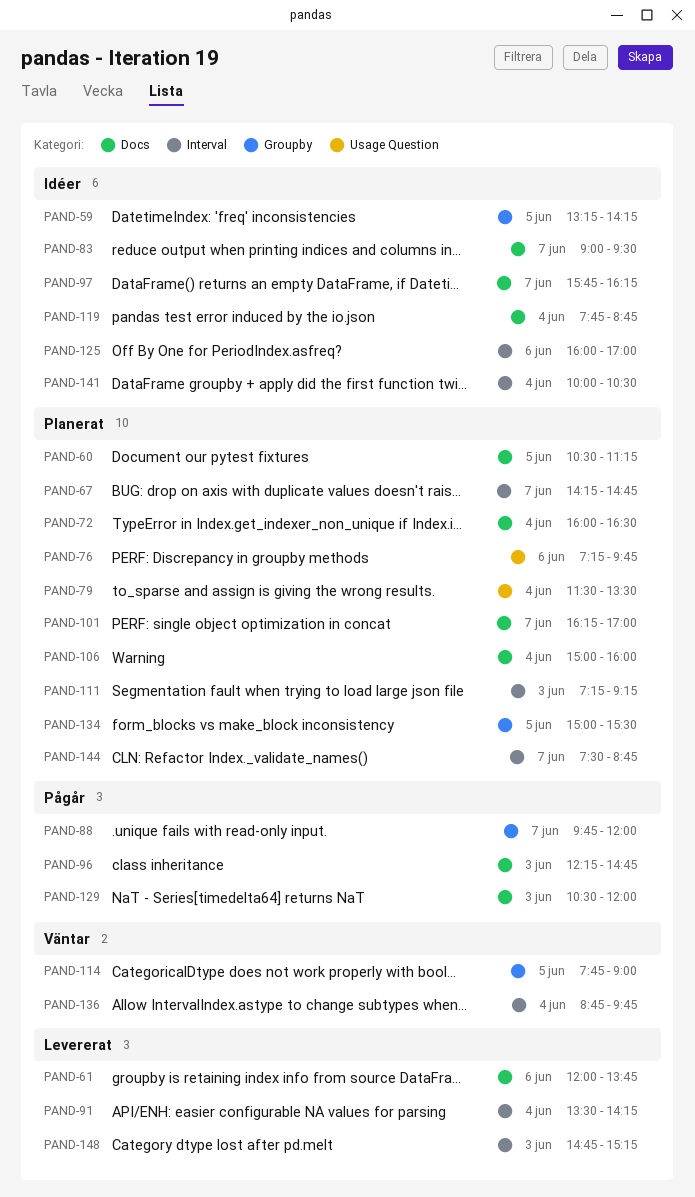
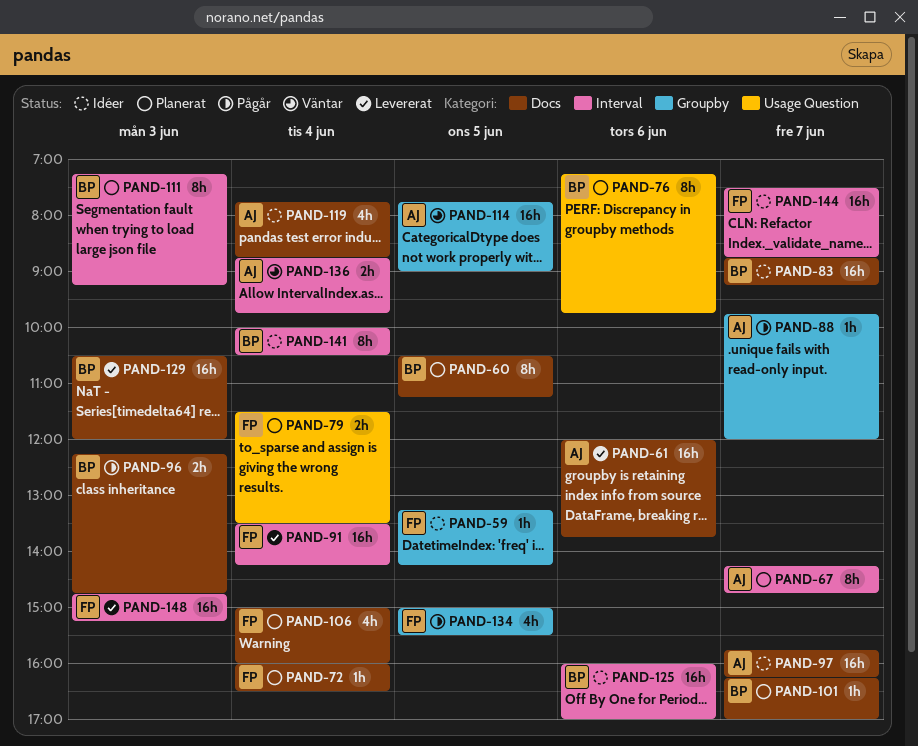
PAND-83, begins: 09:00 -> 08:45
PAND-83, ends: 09:30 -> 09:15
PAND-129, status: Pågår -> Levererat
PAND-134, status: Planerat -> Pågår
PAND-144, status: Planerat -> Idéer

